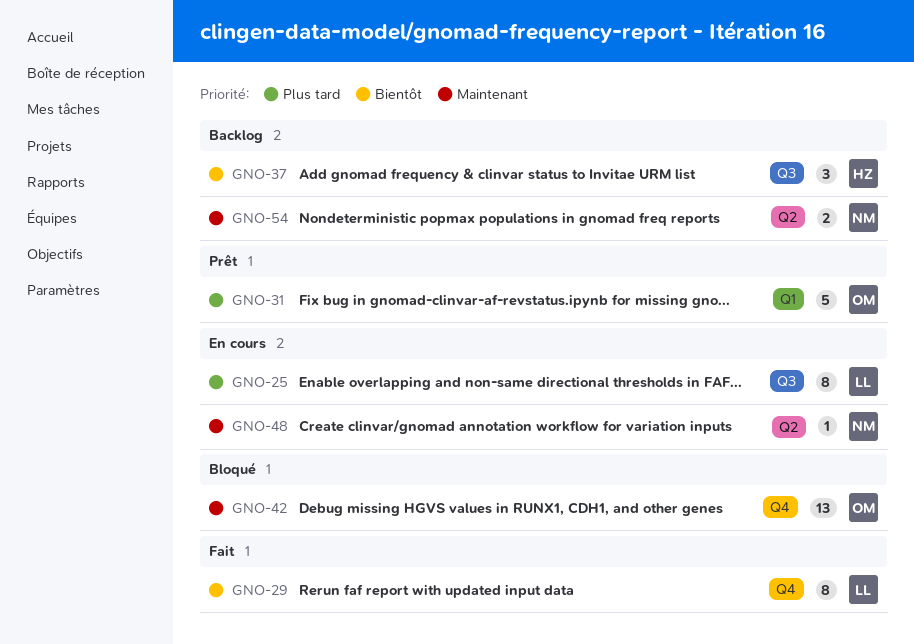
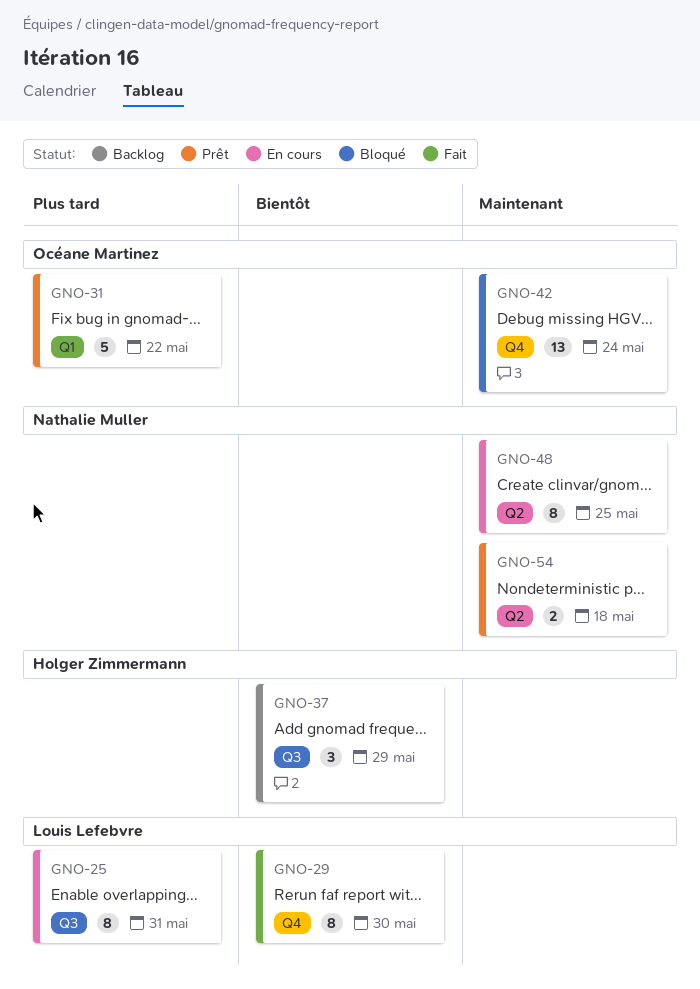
GNO-48, estimate: 1 -> 8
GNO-54, status: Backlog -> Prêt

